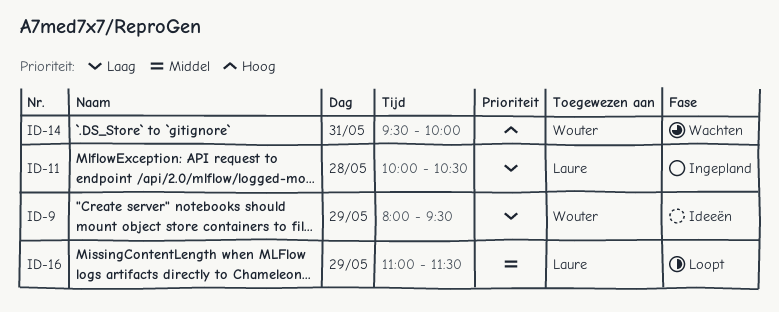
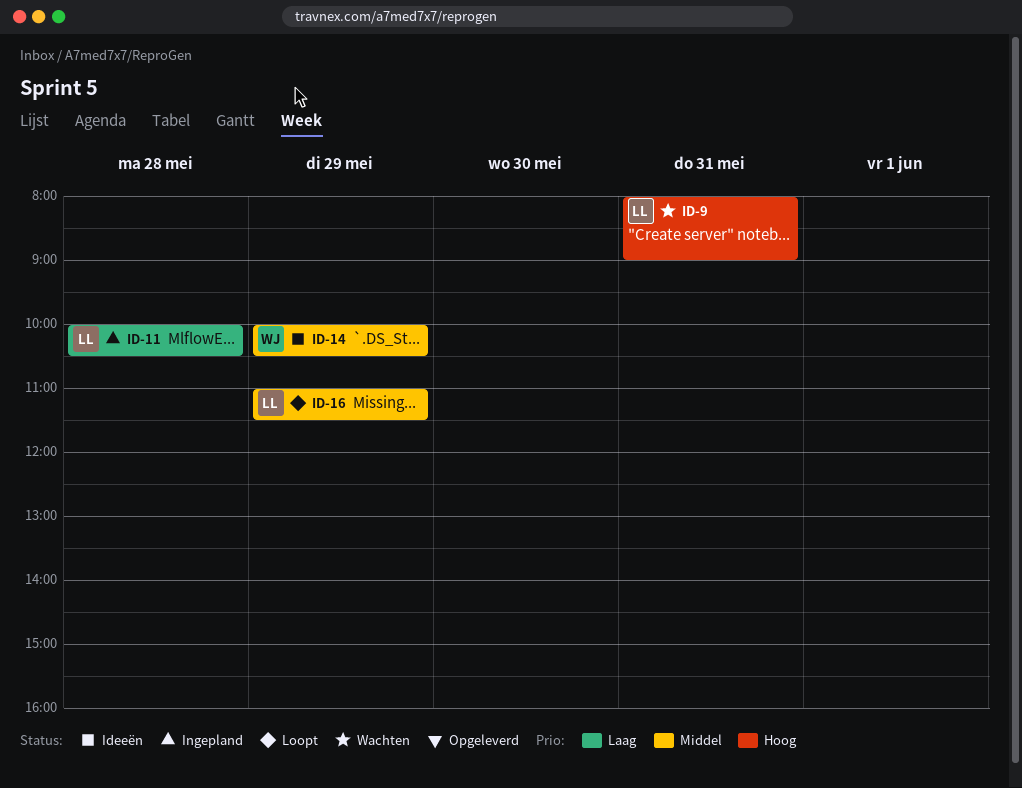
ID-9, status: Ideeën -> Wachten
ID-9, owner: Wouter -> Laure
ID-9, priority: Laag -> Hoog
ID-9, day: May 29 -> May 31
ID-9, ends: 09:30 -> 09:00
ID-14, status: Wachten -> Ideeën
ID-14, priority: Hoog -> Middel
ID-14, day: May 31 -> May 29
ID-14, begins: 09:30 -> 10:00
ID-14, ends: 10:00 -> 10:30

